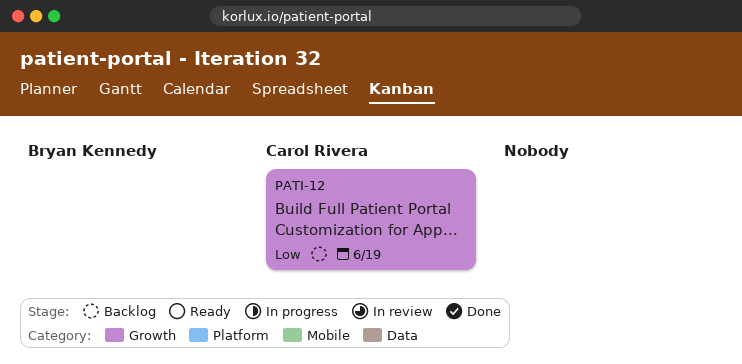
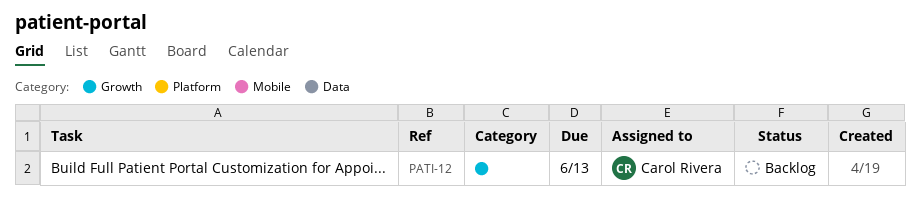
PATI-12, due: Jun 19 -> Jun 13

